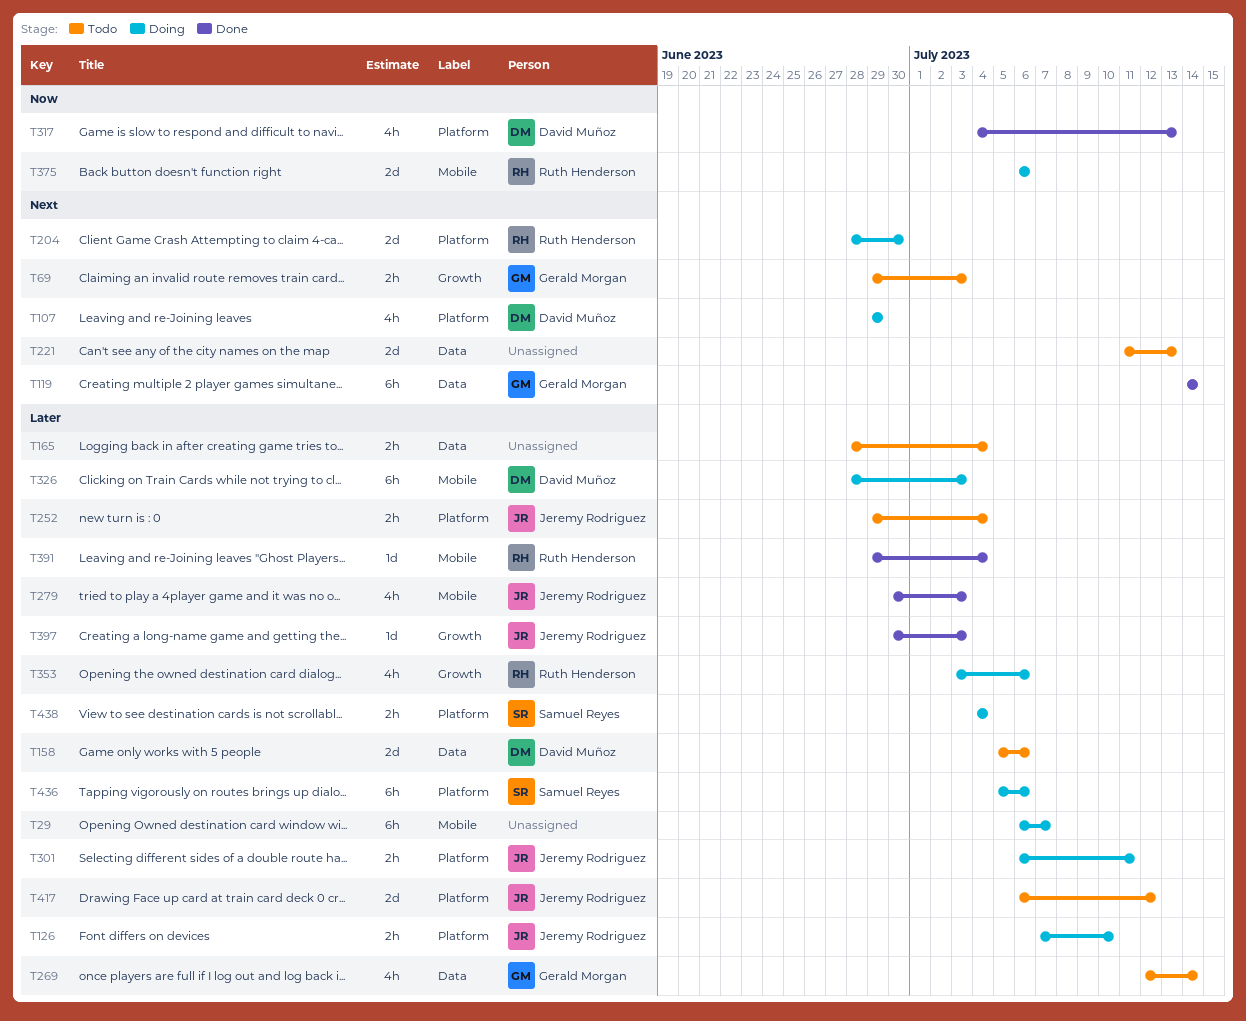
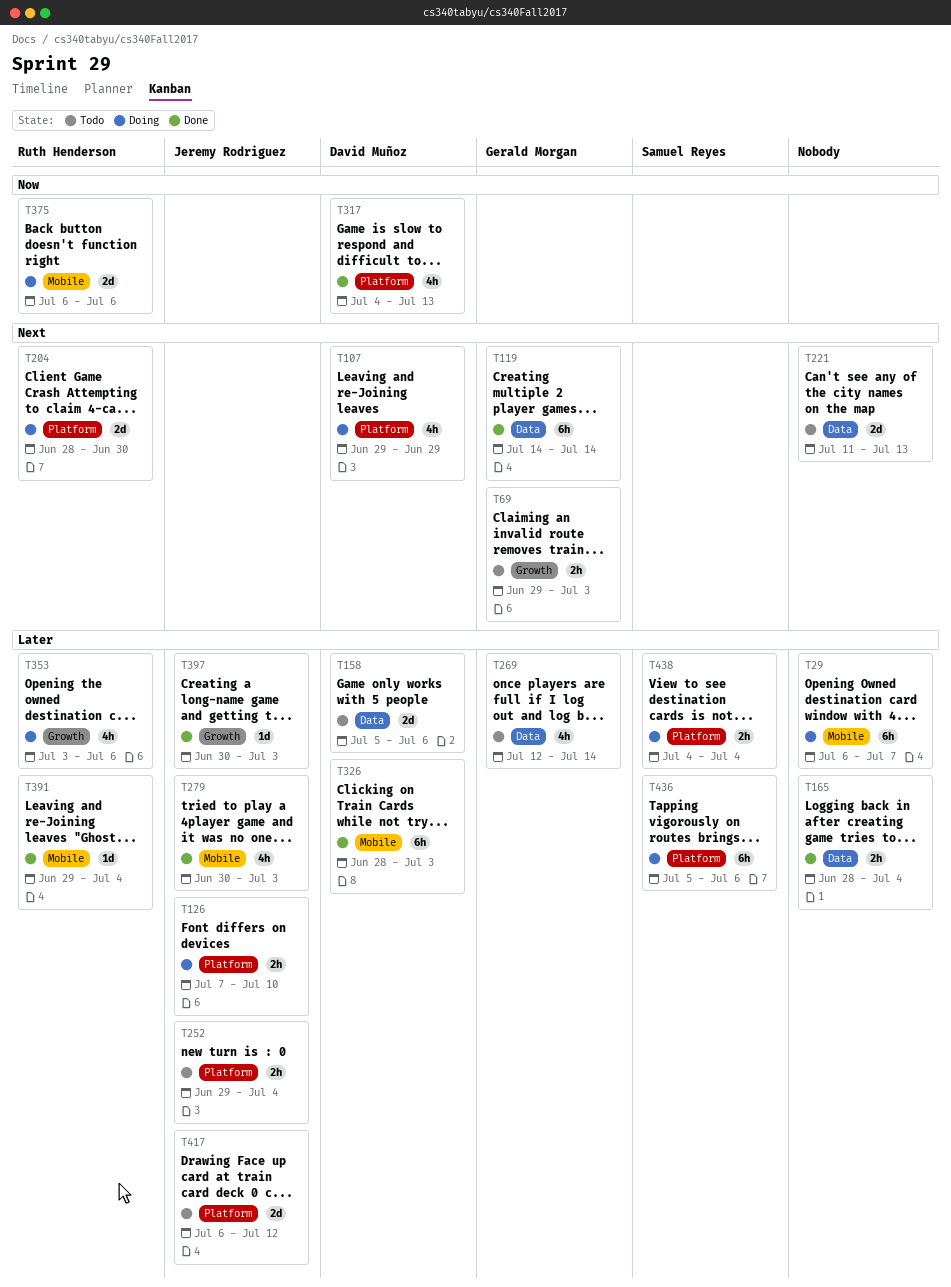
T165, status: Todo -> Done
T301: present -> none
T326, status: Doing -> Done

